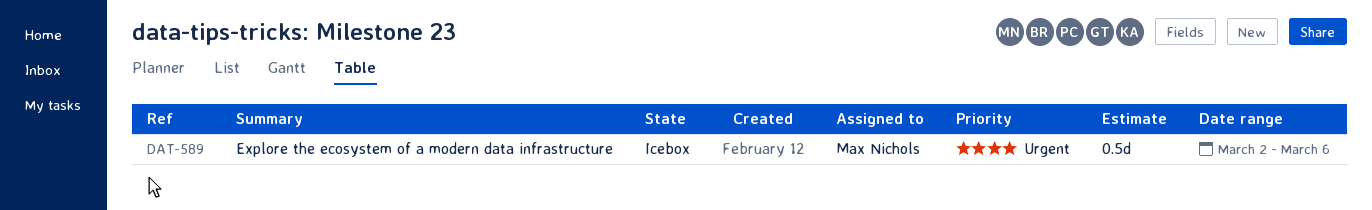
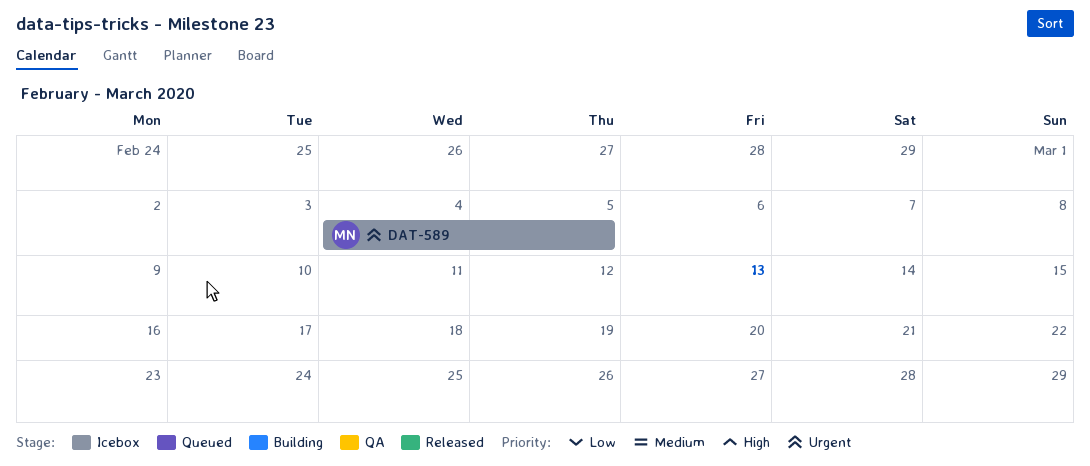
DAT-589, start: Mar 2 -> Mar 4
DAT-589, due: Mar 6 -> Mar 5

